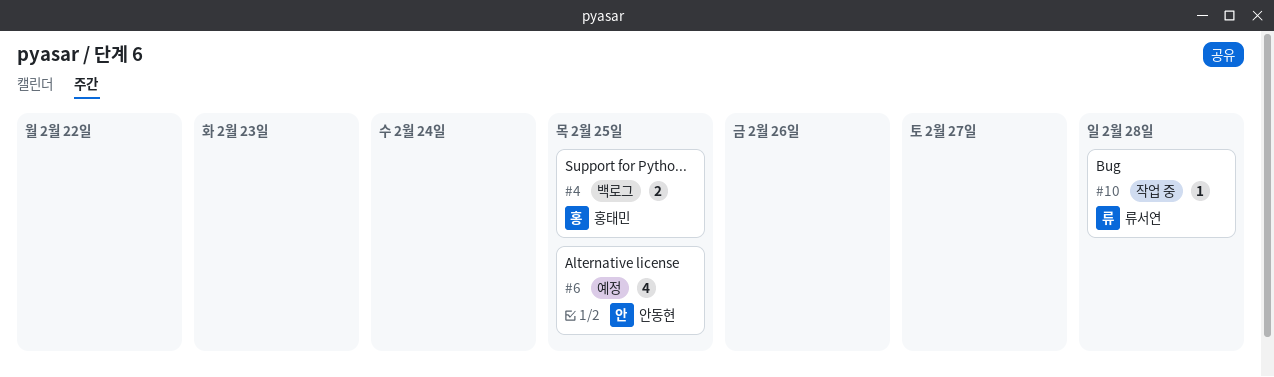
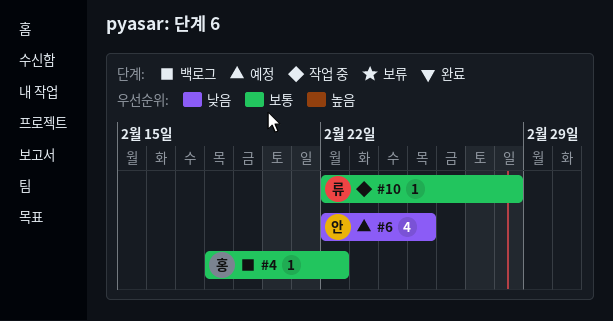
#4, estimate: 2 -> 1
#4, due: Feb 25 -> Feb 22

